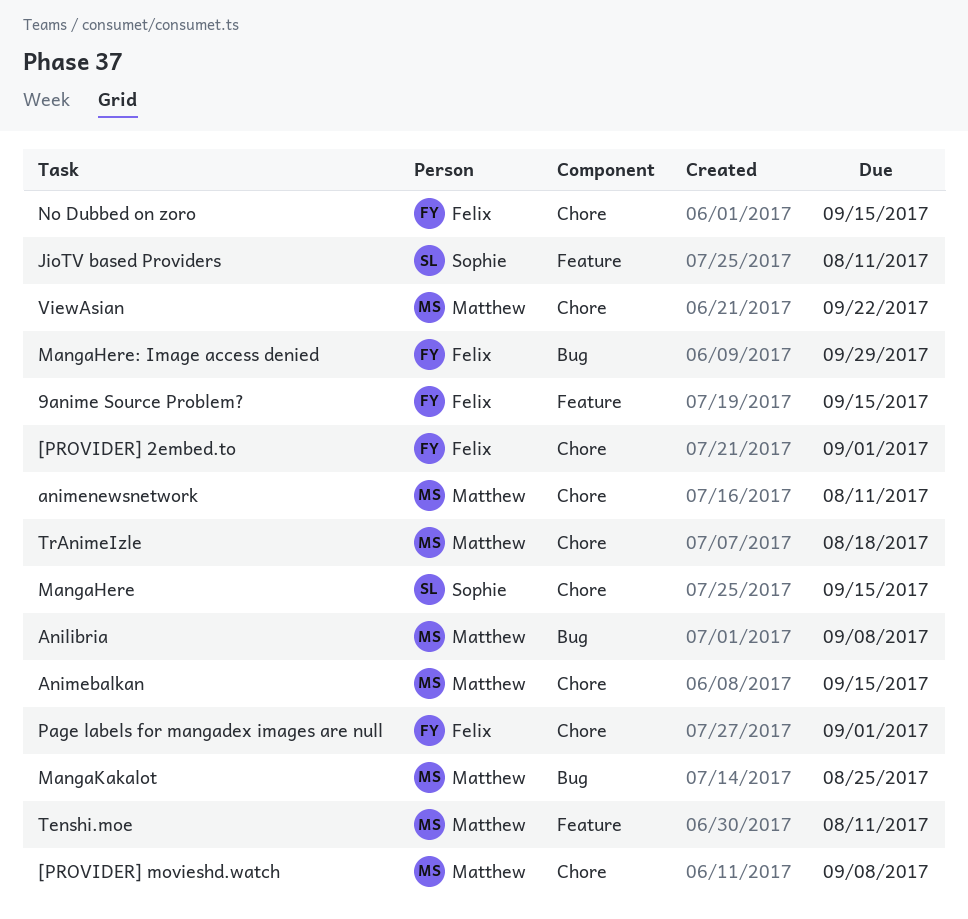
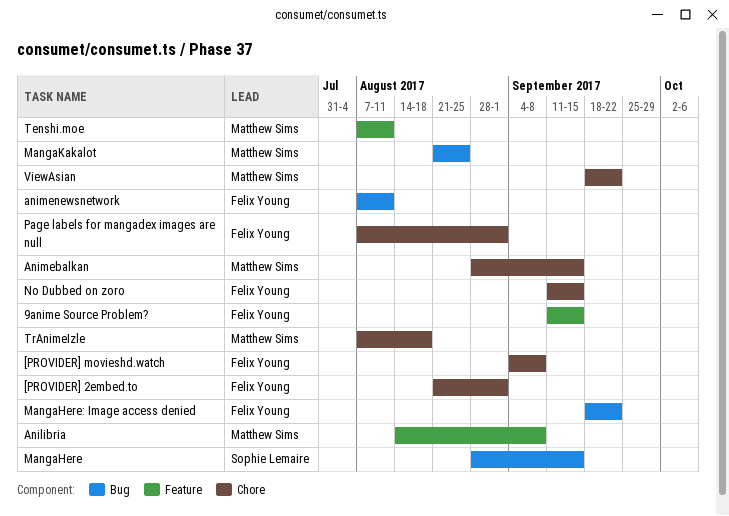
[PROVIDER] movieshd.watch, owner: Matthew Sims -> Felix Young
Anilibria, label: Bug -> Feature
animenewsnetwork, owner: Matthew Sims -> Felix Young
animenewsnetwork, label: Chore -> Bug
JioTV based Providers: present -> none
MangaHere, label: Chore -> Bug
MangaHere: Image access denied, due: Sep 29 -> Sep 22

